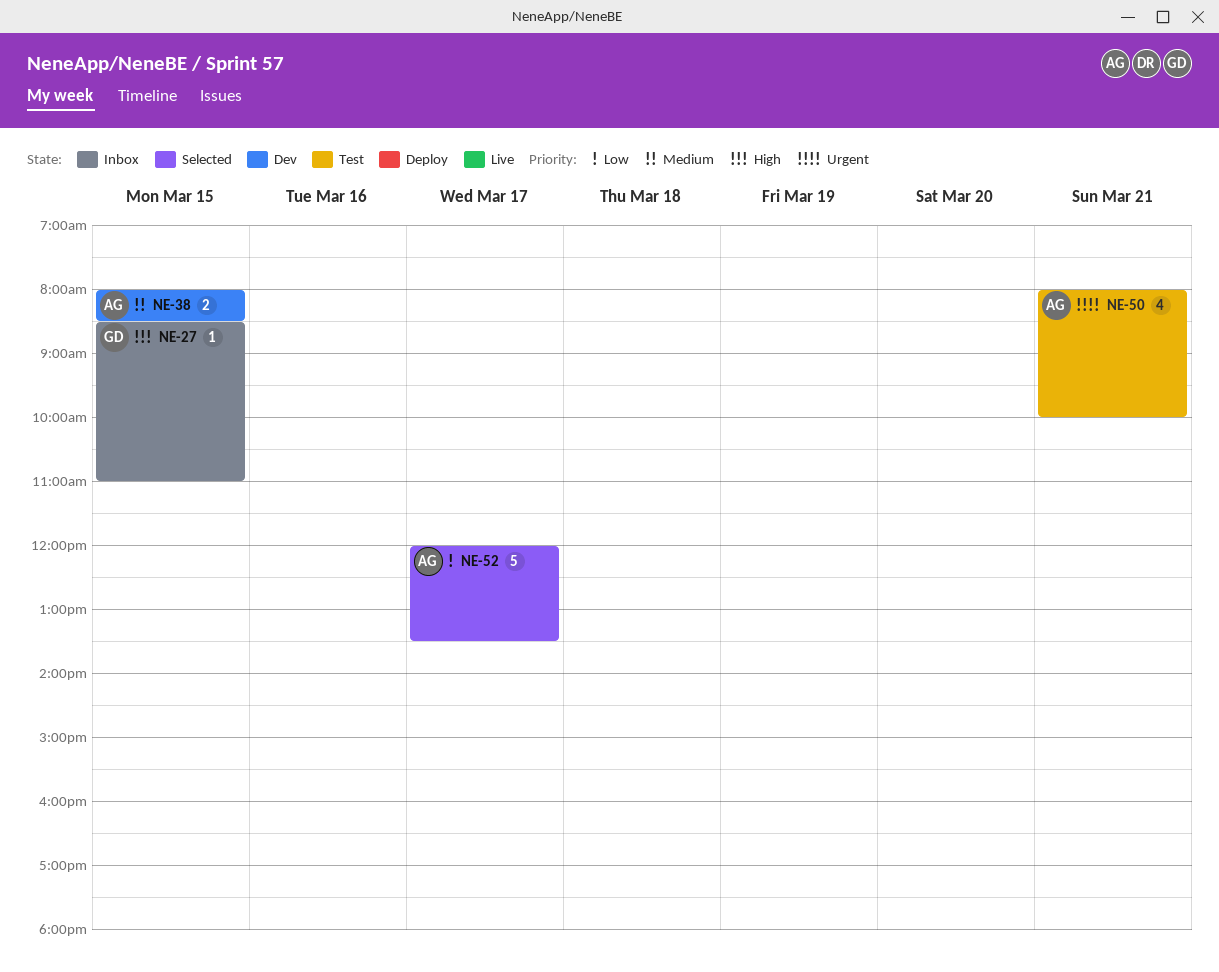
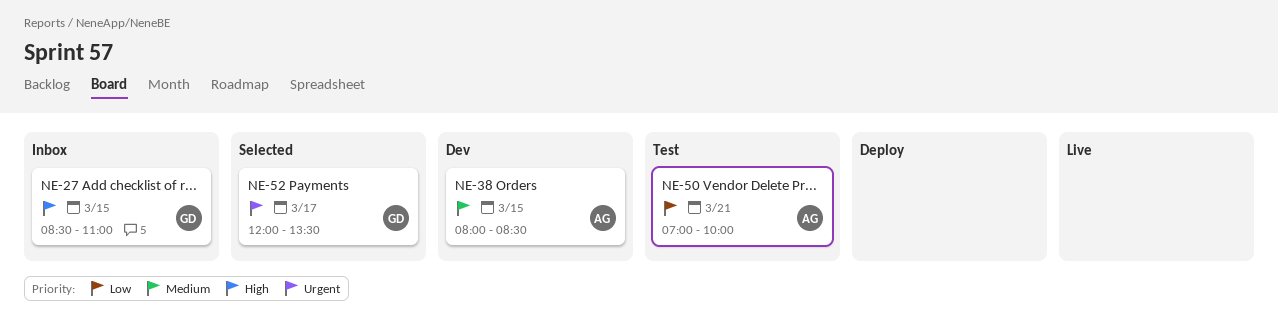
NE-50, priority: Urgent -> Low
NE-50, begins: 08:00 -> 07:00
NE-52, owner: AG -> GD
NE-52, priority: Low -> Urgent

